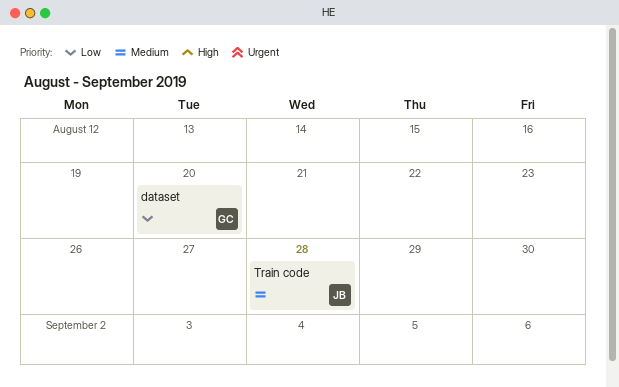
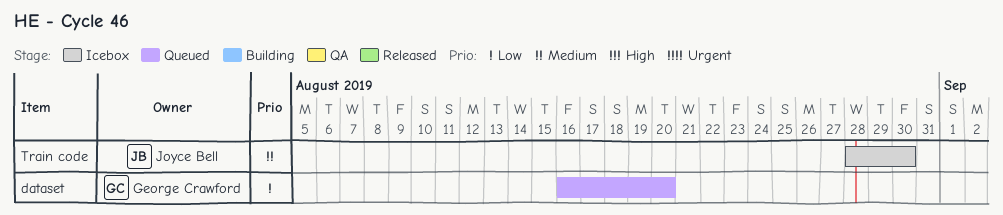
Train code, due: Aug 28 -> Aug 30

